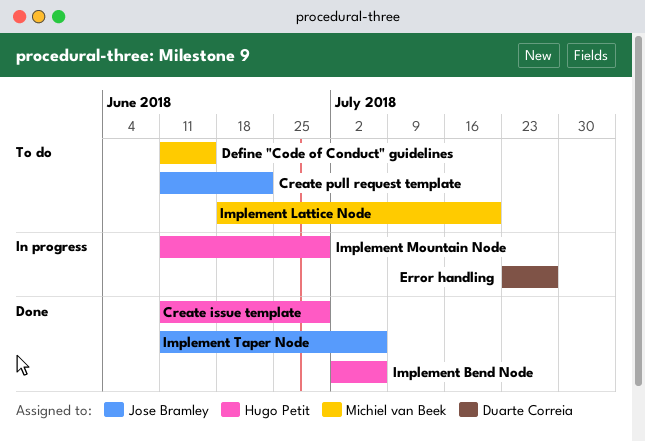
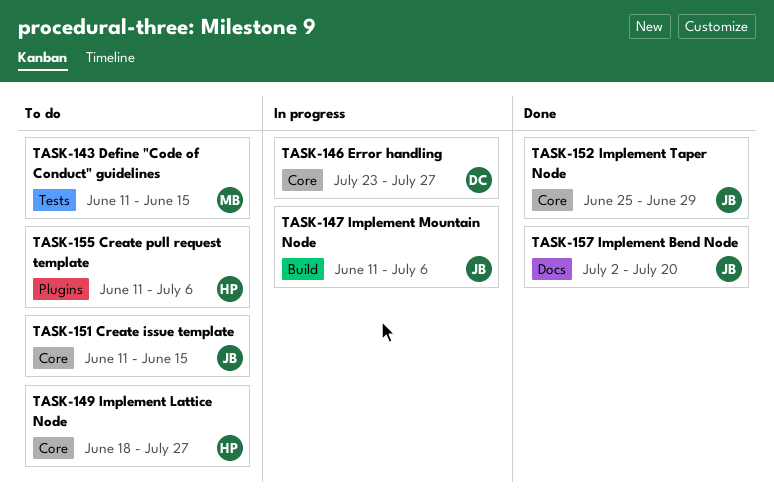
Create issue template, status: Done -> To do
Create issue template, owner: Hugo Petit -> Jose Bramley
Create issue template, due: Jun 29 -> Jun 15
Create pull request template, owner: Jose Bramley -> Hugo Petit
Create pull request template, due: Jun 22 -> Jul 6
Implement Bend Node, owner: Hugo Petit -> Jose Bramley
Implement Bend Node, due: Jul 6 -> Jul 20
Implement Lattice Node, owner: Michiel van Beek -> Hugo Petit
Implement Lattice Node, due: Jul 20 -> Jul 27
Implement Mountain Node, owner: Hugo Petit -> Jose Bramley
Implement Mountain Node, due: Jun 29 -> Jul 6
Implement Taper Node, start: Jun 11 -> Jun 25
Implement Taper Node, due: Jul 6 -> Jun 29

